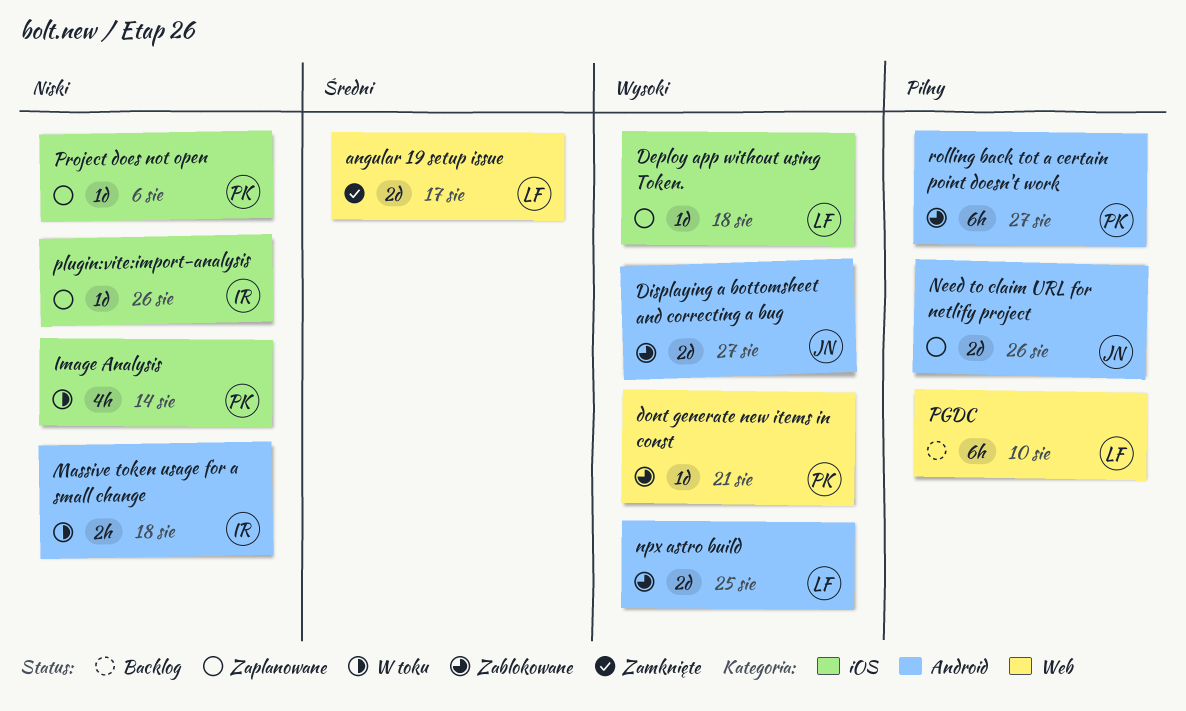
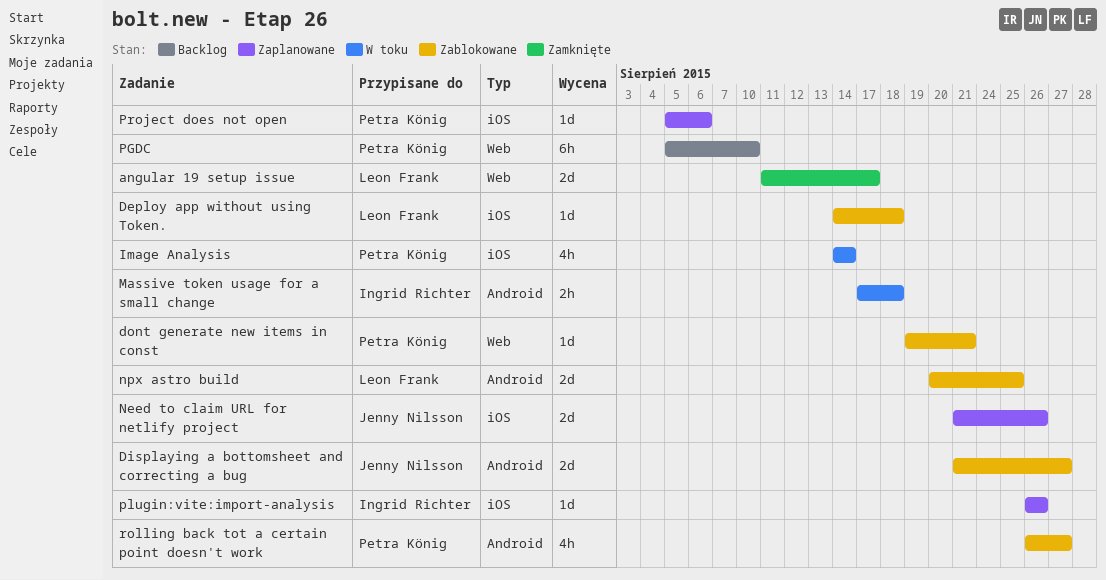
Deploy app without using Token., status: Zaplanowane -> Zablokowane
Need to claim URL for netlify project, label: Android -> iOS
PGDC, owner: Leon Frank -> Petra König
rolling back tot a certain point doesn't work, estimate: 6h -> 4h

